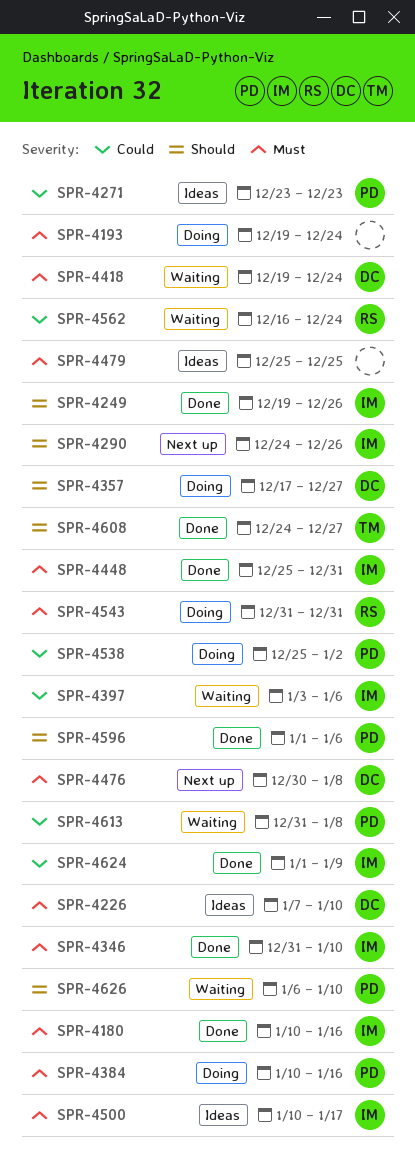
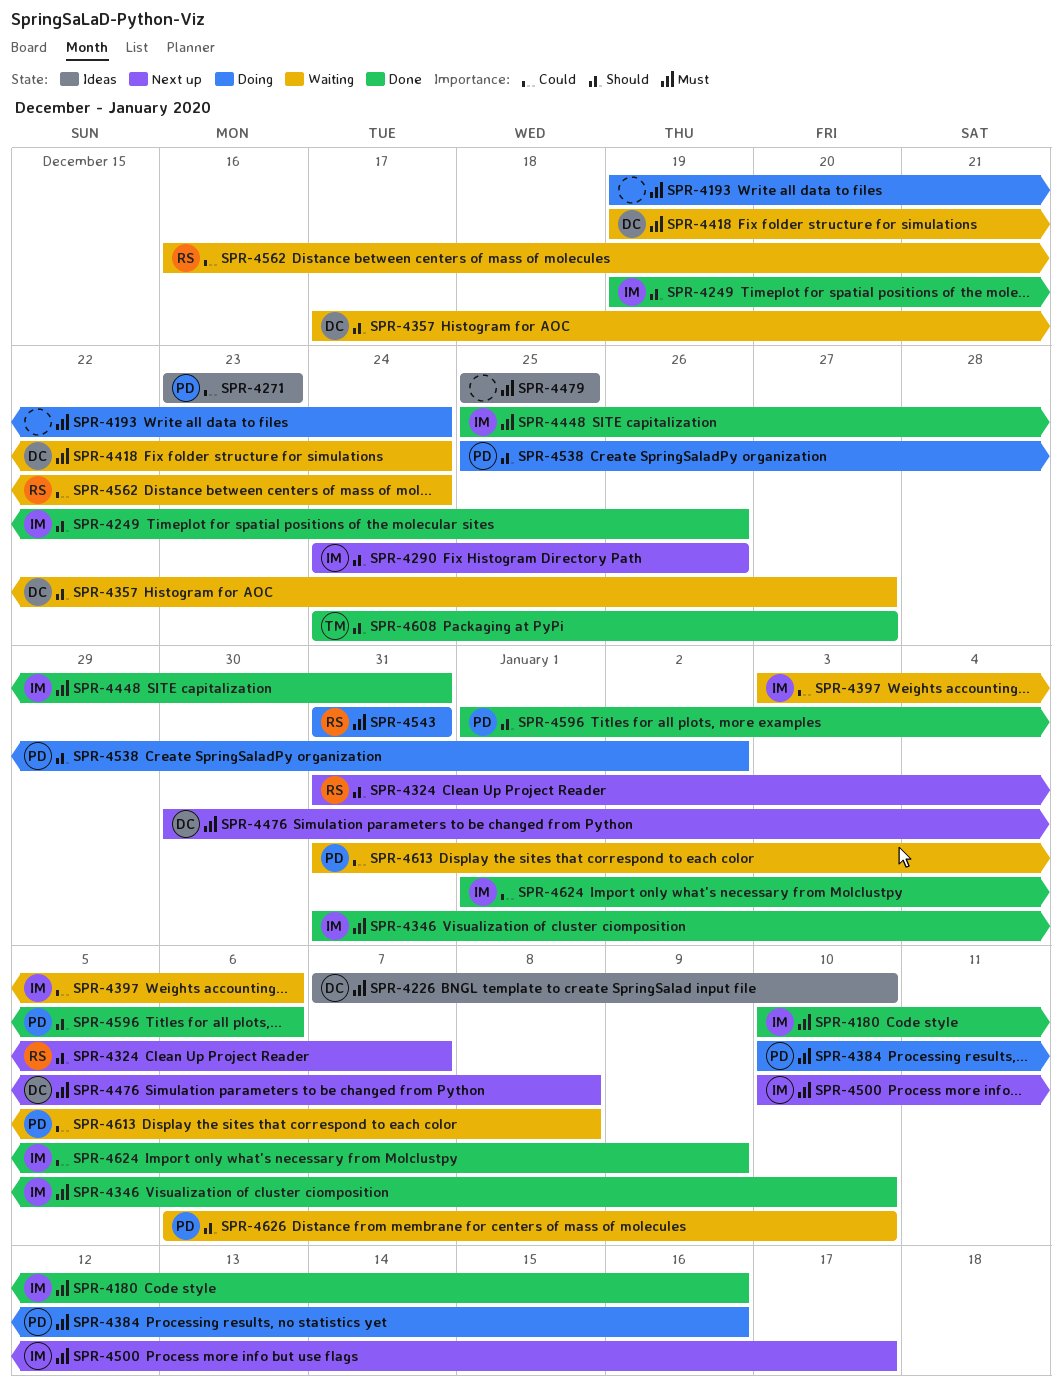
SPR-4324: none -> present
SPR-4357, status: Doing -> Waiting
SPR-4500, status: Ideas -> Next up
SPR-4538, priority: Could -> Should

